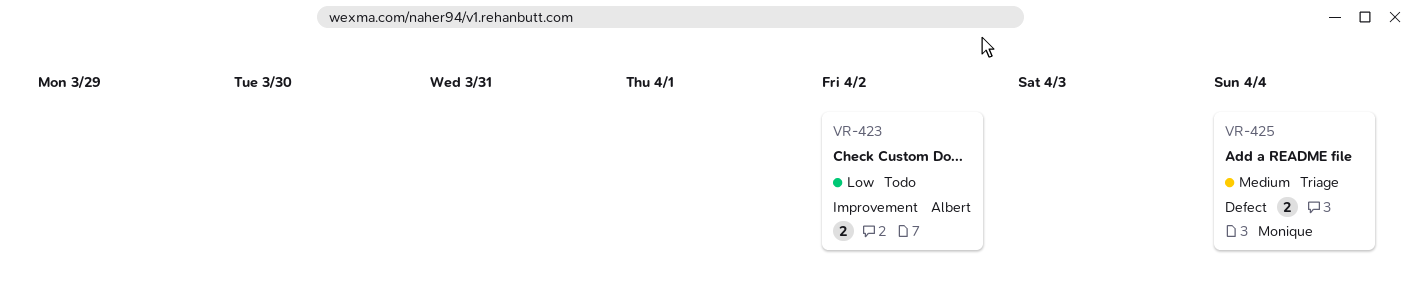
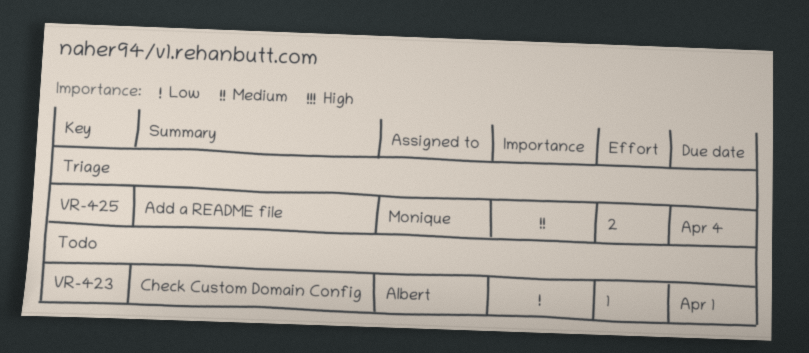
VR-423, estimate: 2 -> 1
VR-423, due: Apr 2 -> Apr 1

